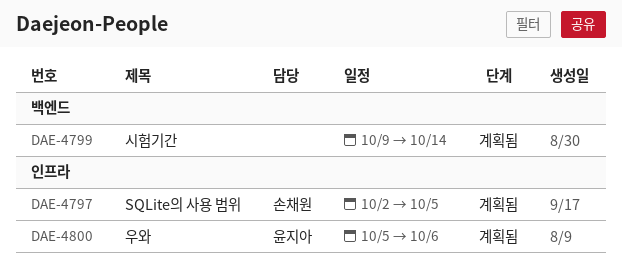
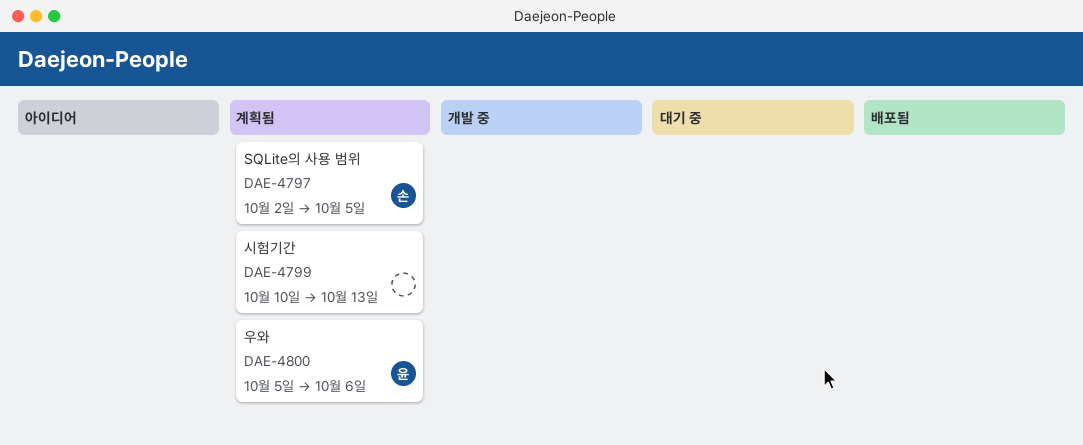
DAE-4799, start: Oct 9 -> Oct 10
DAE-4799, due: Oct 14 -> Oct 13

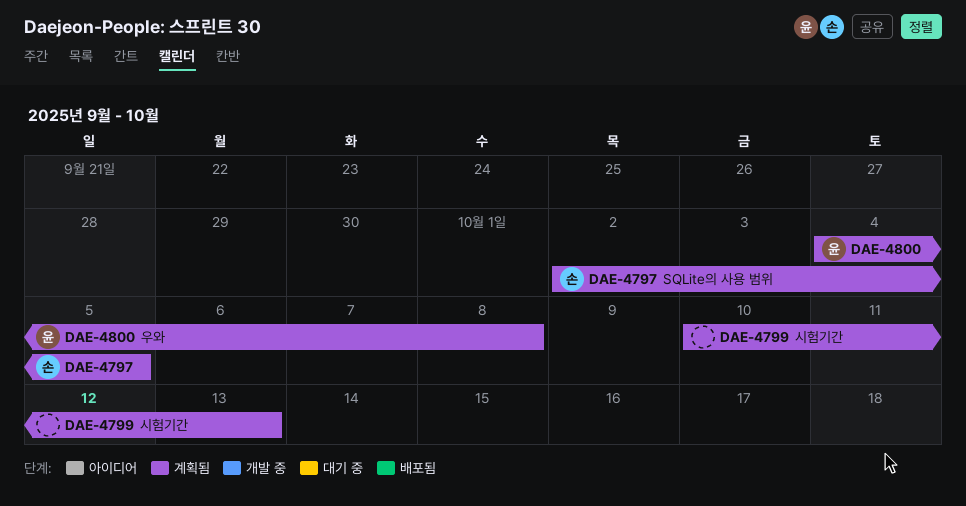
DAE-4800, start: Oct 5 -> Oct 4
DAE-4800, due: Oct 6 -> Oct 8

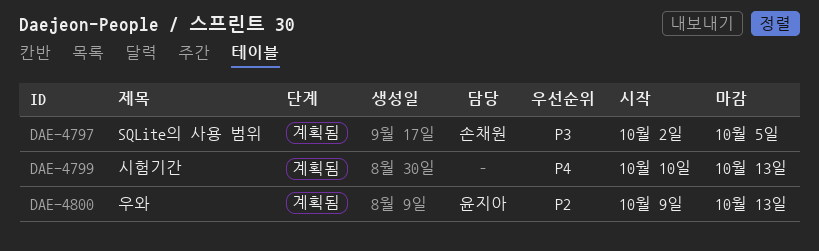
DAE-4800, start: Oct 4 -> Oct 9
DAE-4800, due: Oct 8 -> Oct 13

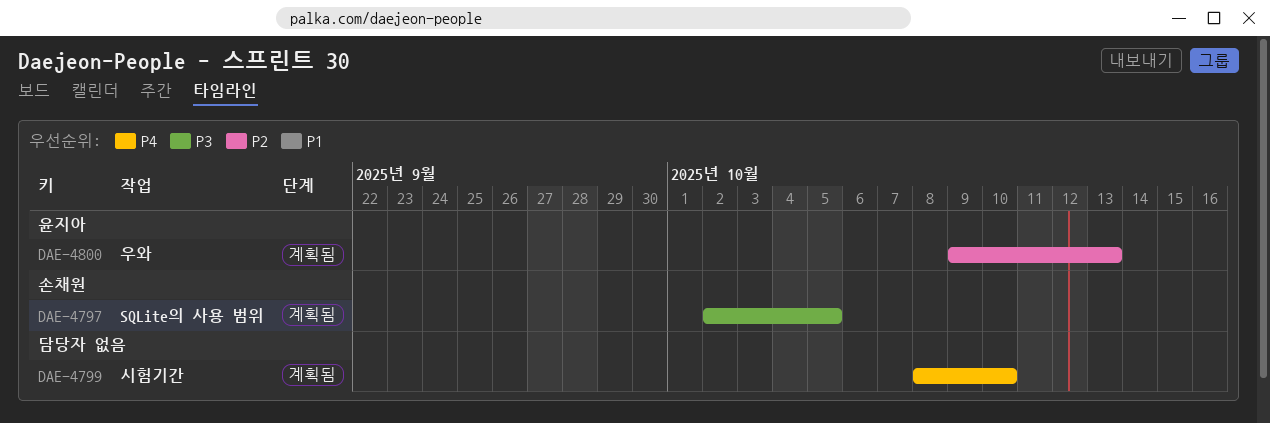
DAE-4799, start: Oct 10 -> Oct 8
DAE-4799, due: Oct 13 -> Oct 10

